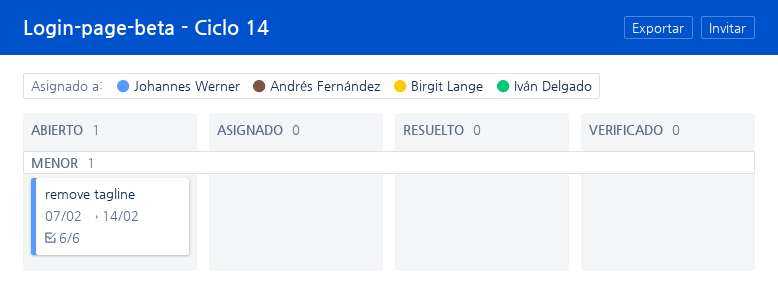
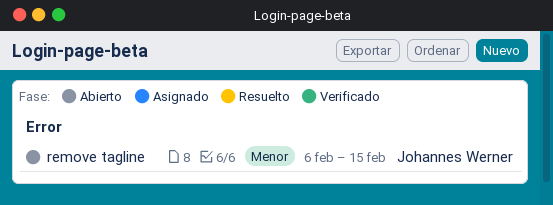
remove tagline, start: Feb 7 -> Feb 6
remove tagline, due: Feb 14 -> Feb 15

